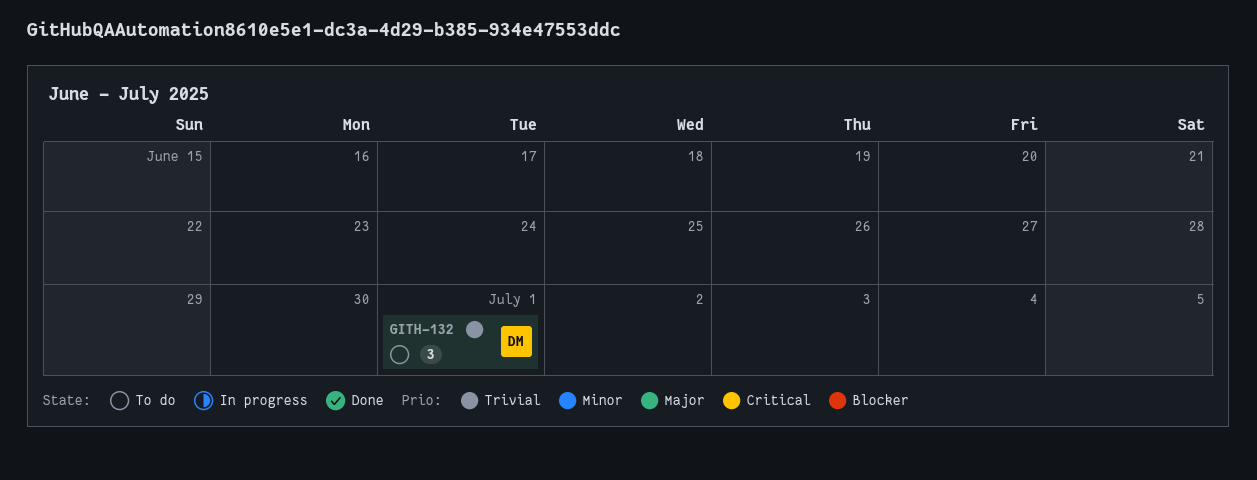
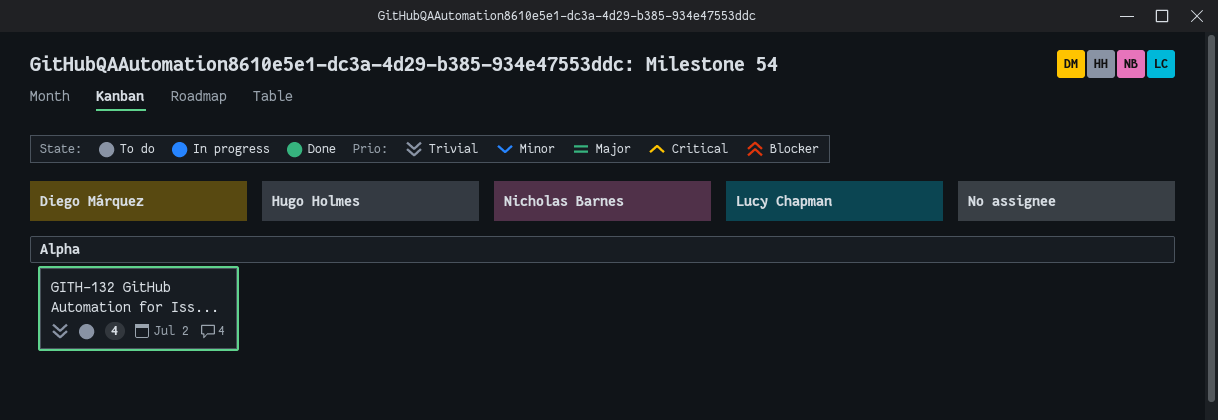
GITH-132, estimate: 3 -> 4
GITH-132, due: Jul 1 -> Jul 2

